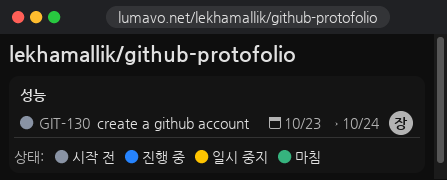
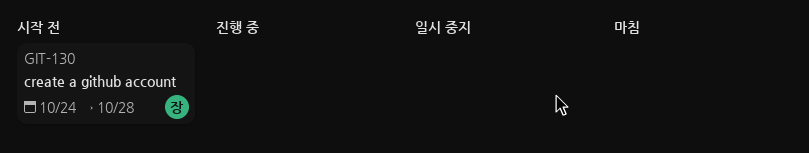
GIT-130, start: Oct 23 -> Oct 24
GIT-130, due: Oct 24 -> Oct 28

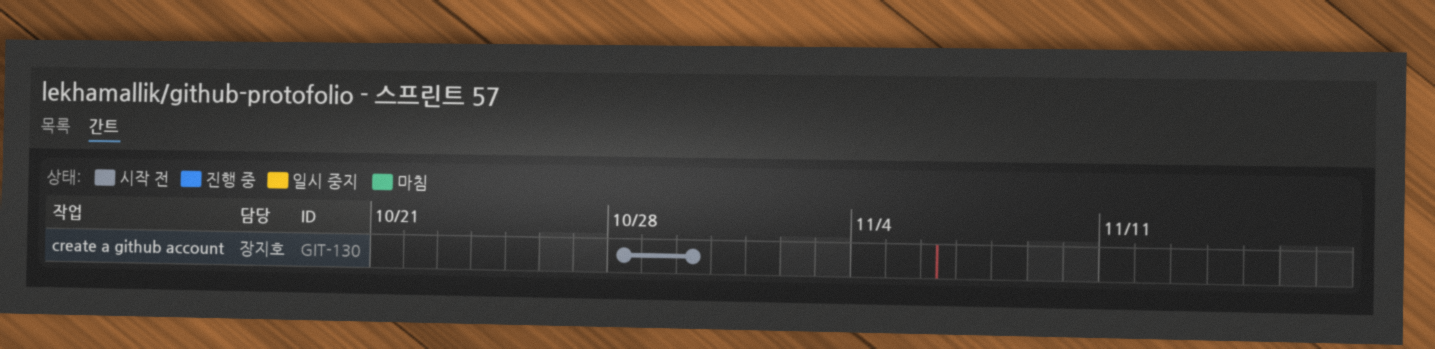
GIT-130, start: Oct 24 -> Oct 28
GIT-130, due: Oct 28 -> Oct 30

